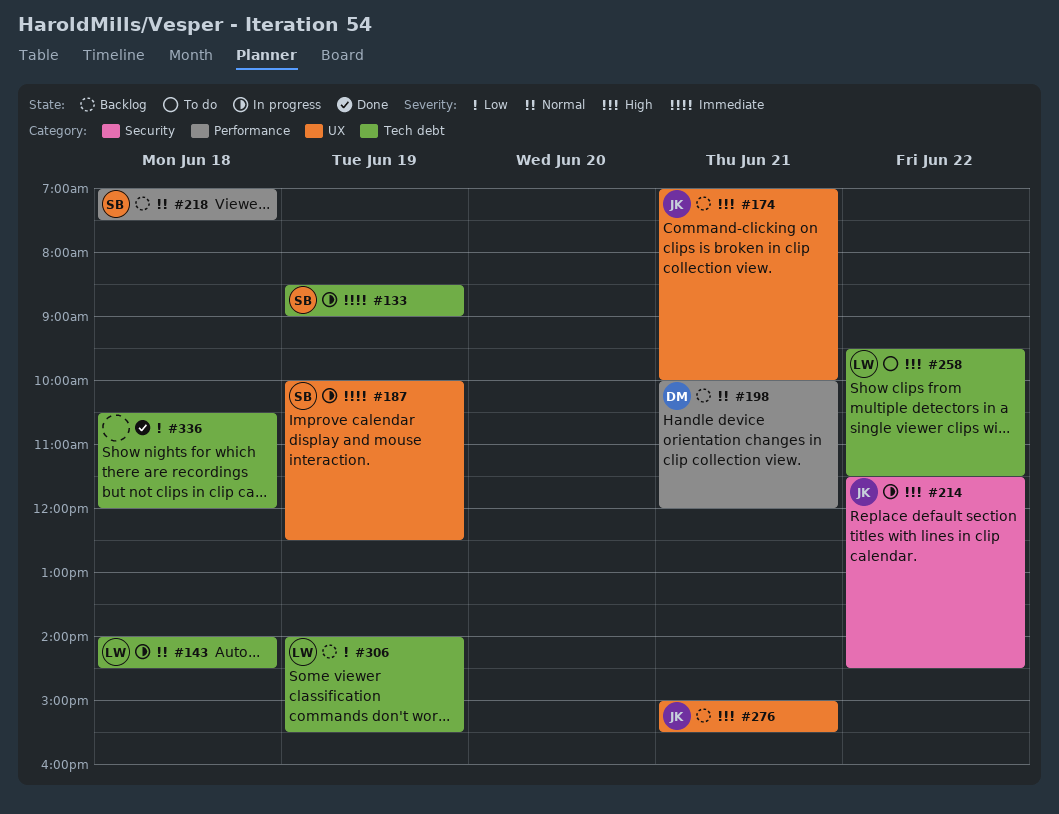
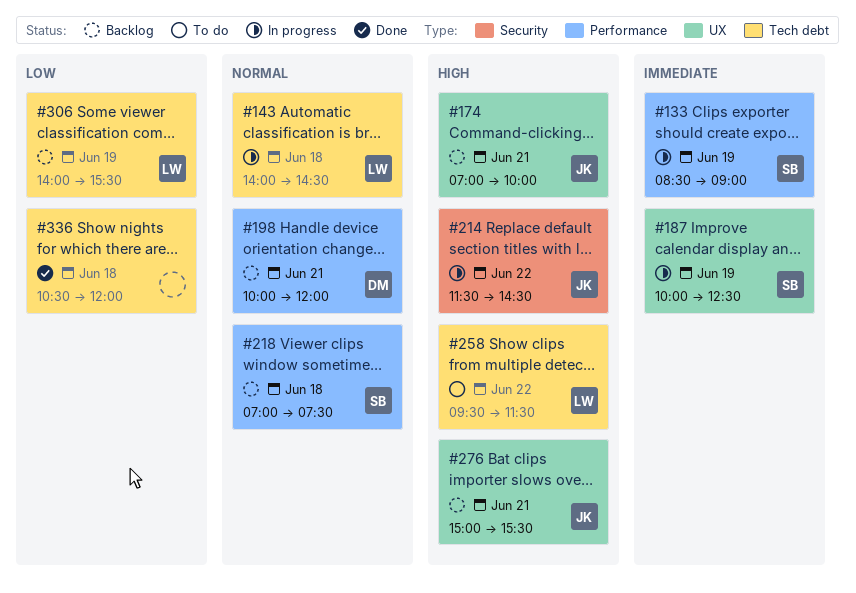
#133, label: Tech debt -> Performance

